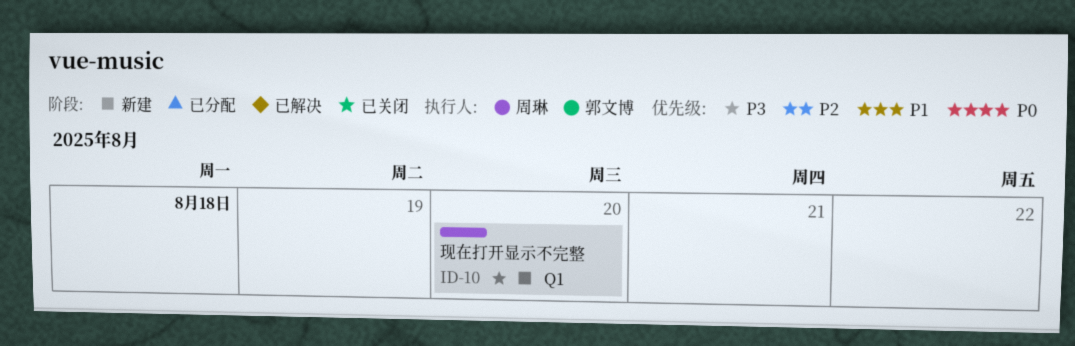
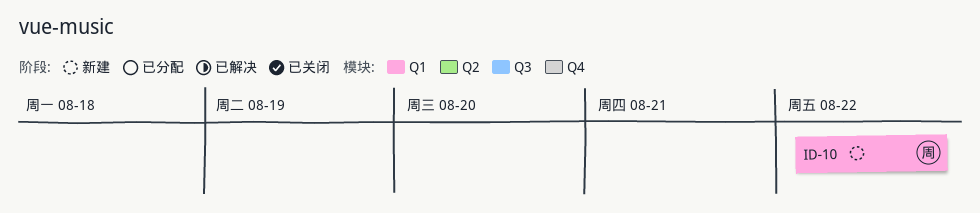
ID-10, due: Aug 20 -> Aug 22

